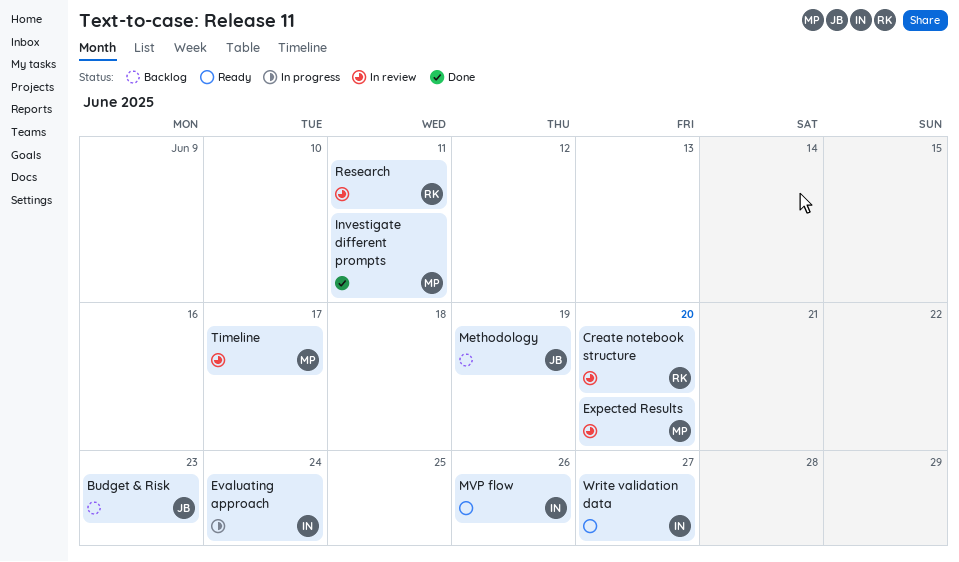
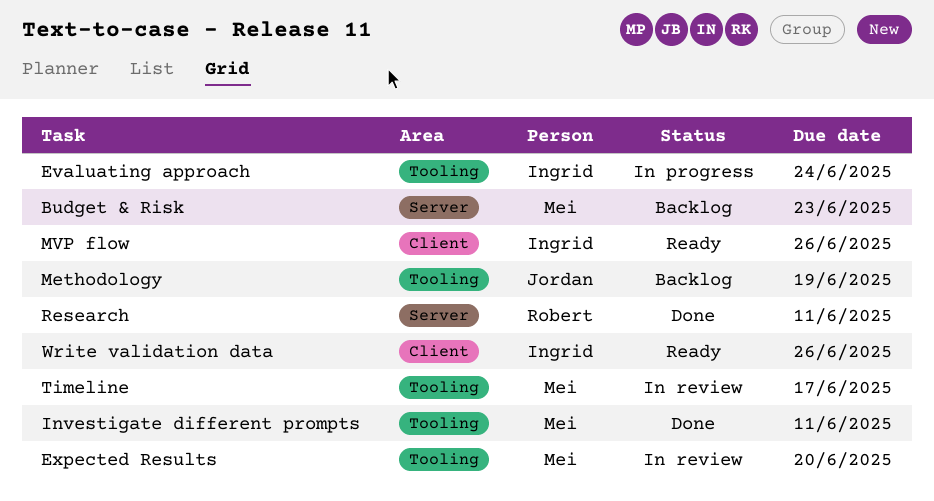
Budget & Risk, owner: Jordan -> Mei
Create notebook structure: present -> none
Research, status: In review -> Done
Write validation data, due: Jun 27 -> Jun 26

